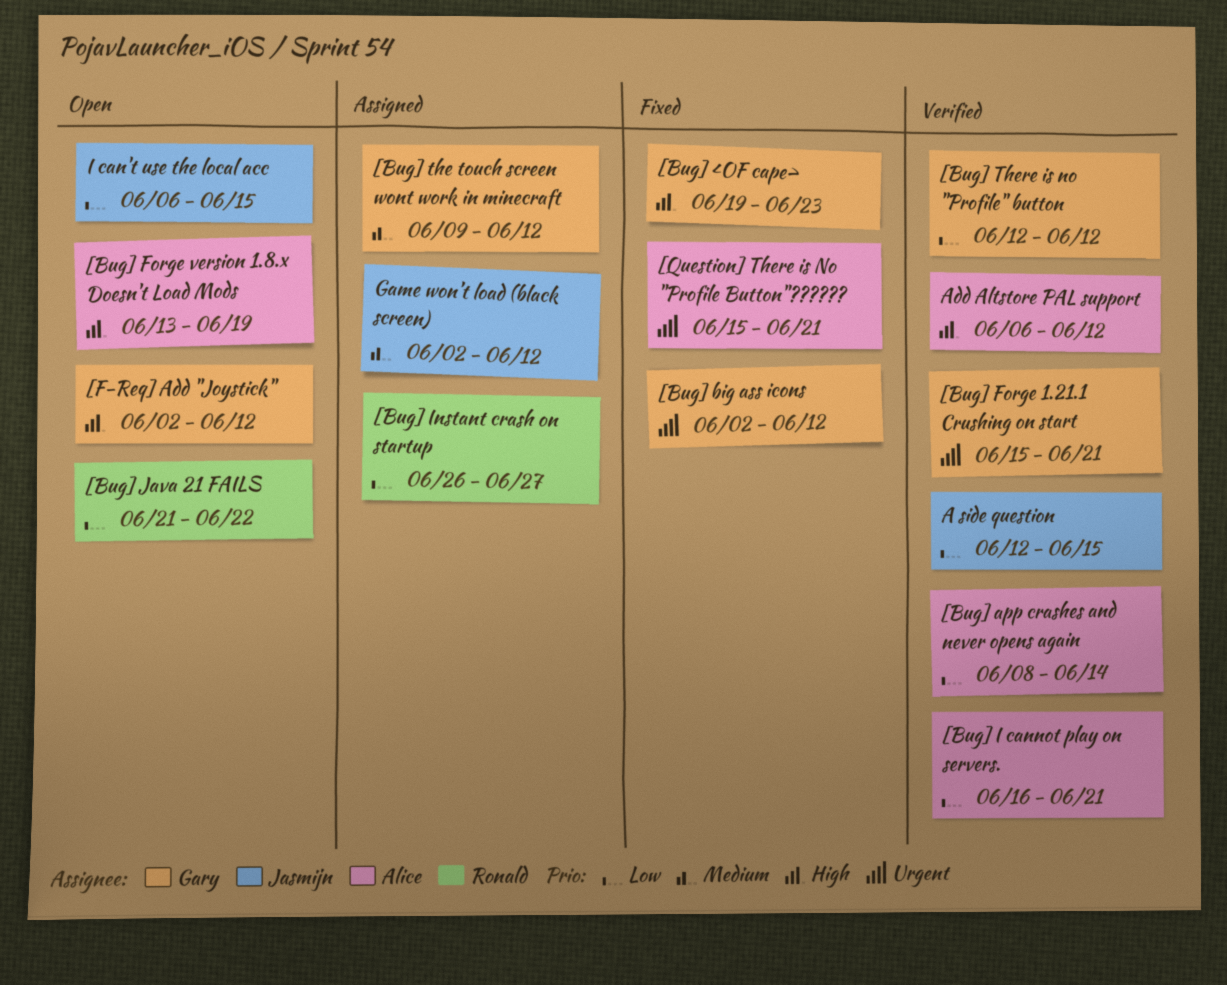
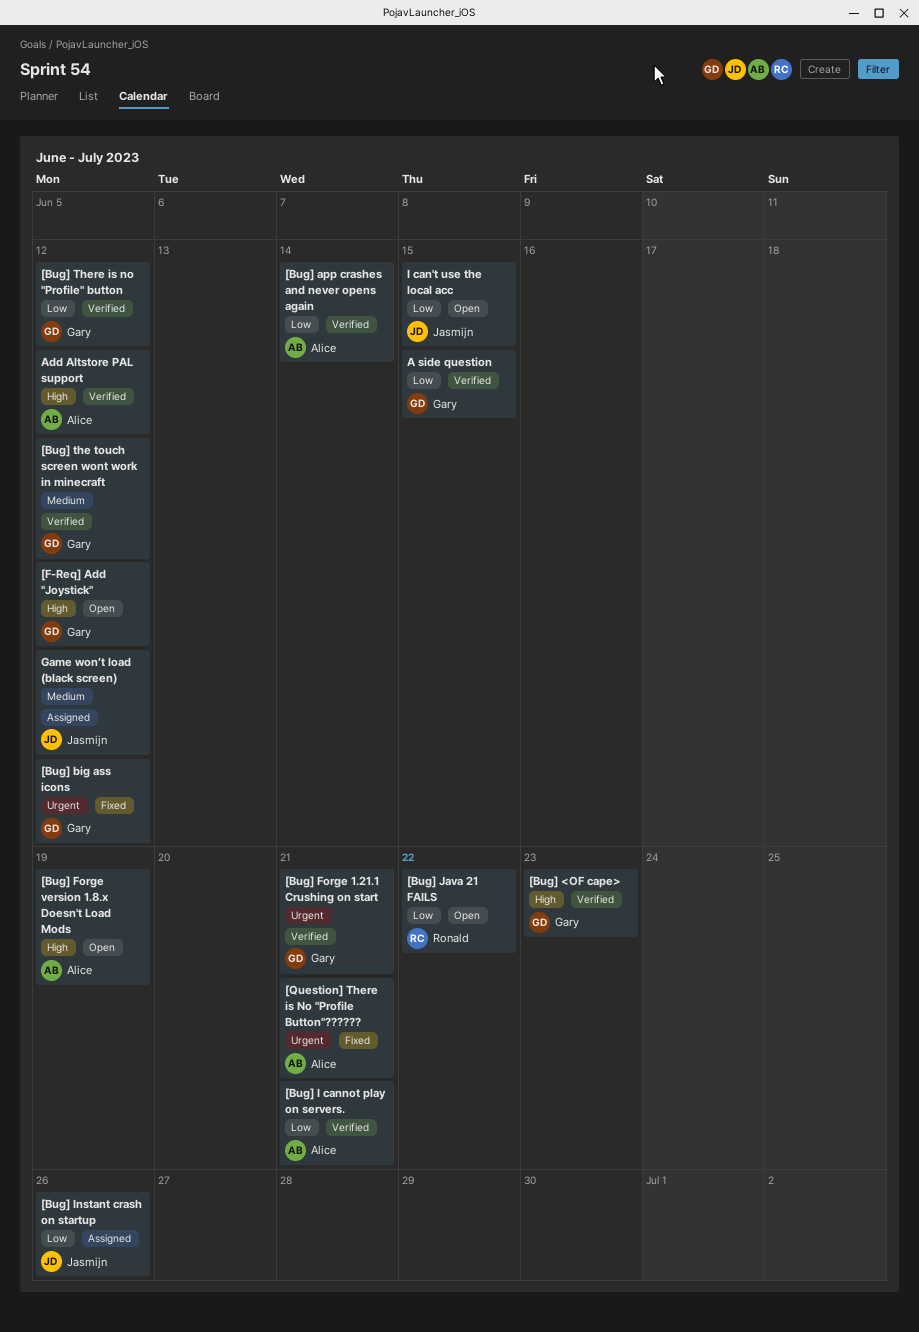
[Bug] <OF cape>, status: Fixed -> Verified
[Bug] Instant crash on startup, owner: Ronald -> Jasmijn
[Bug] Instant crash on startup, due: Jun 27 -> Jun 26
[Bug] the touch screen wont work in minecraft, status: Assigned -> Verified
A side question, owner: Jasmijn -> Gary

